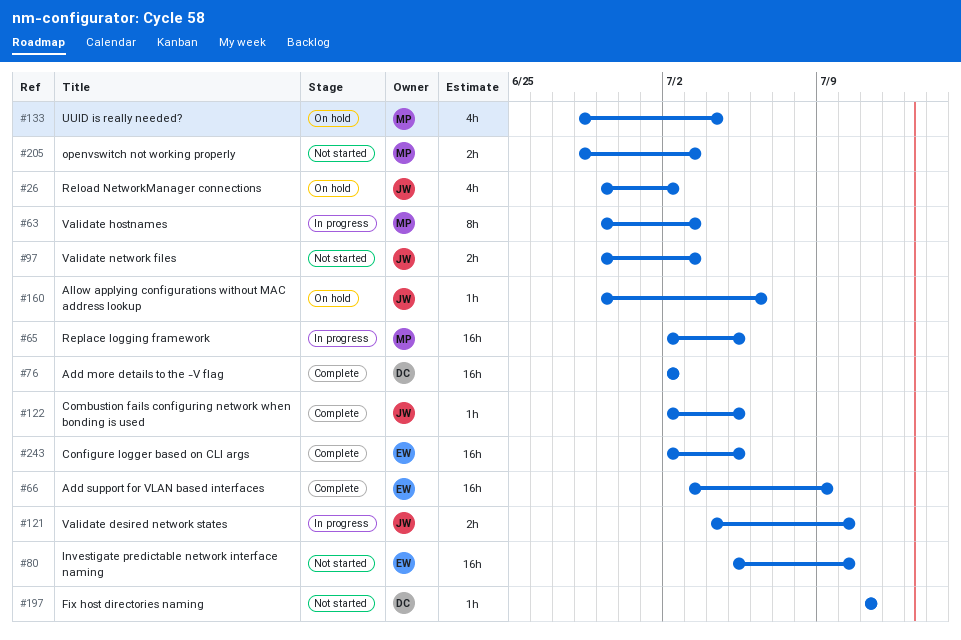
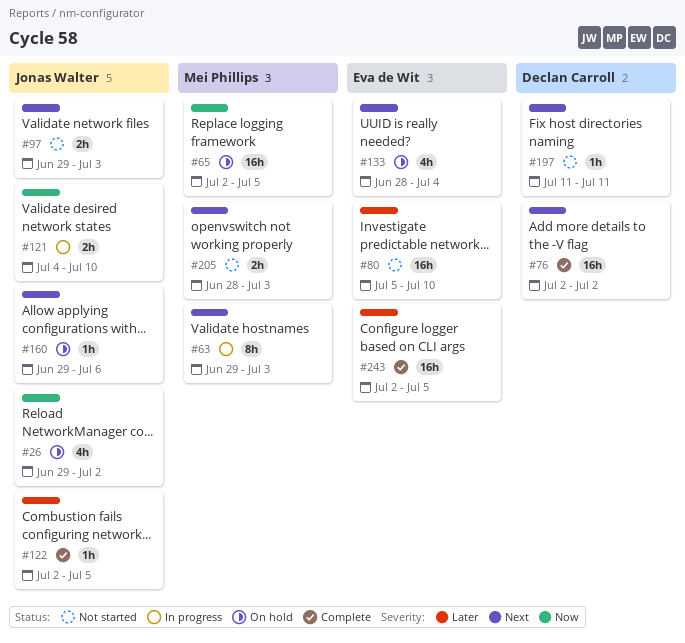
#65, status: In progress -> On hold
#66: present -> none
#133, owner: Mei Phillips -> Eva de Wit

